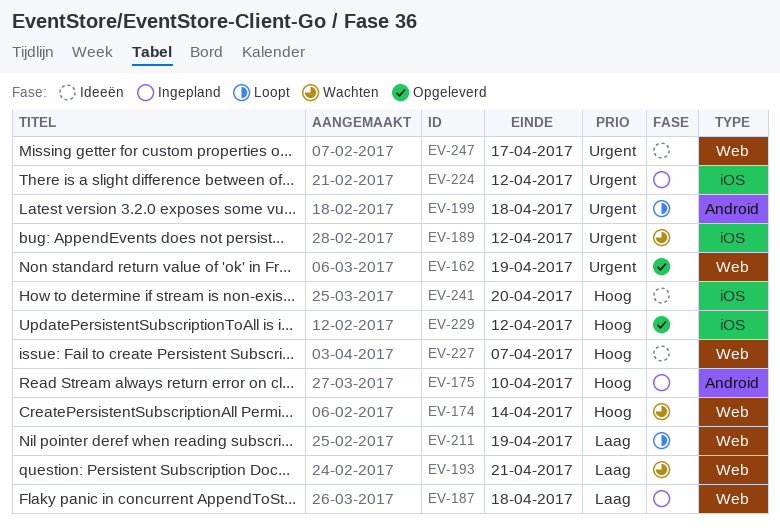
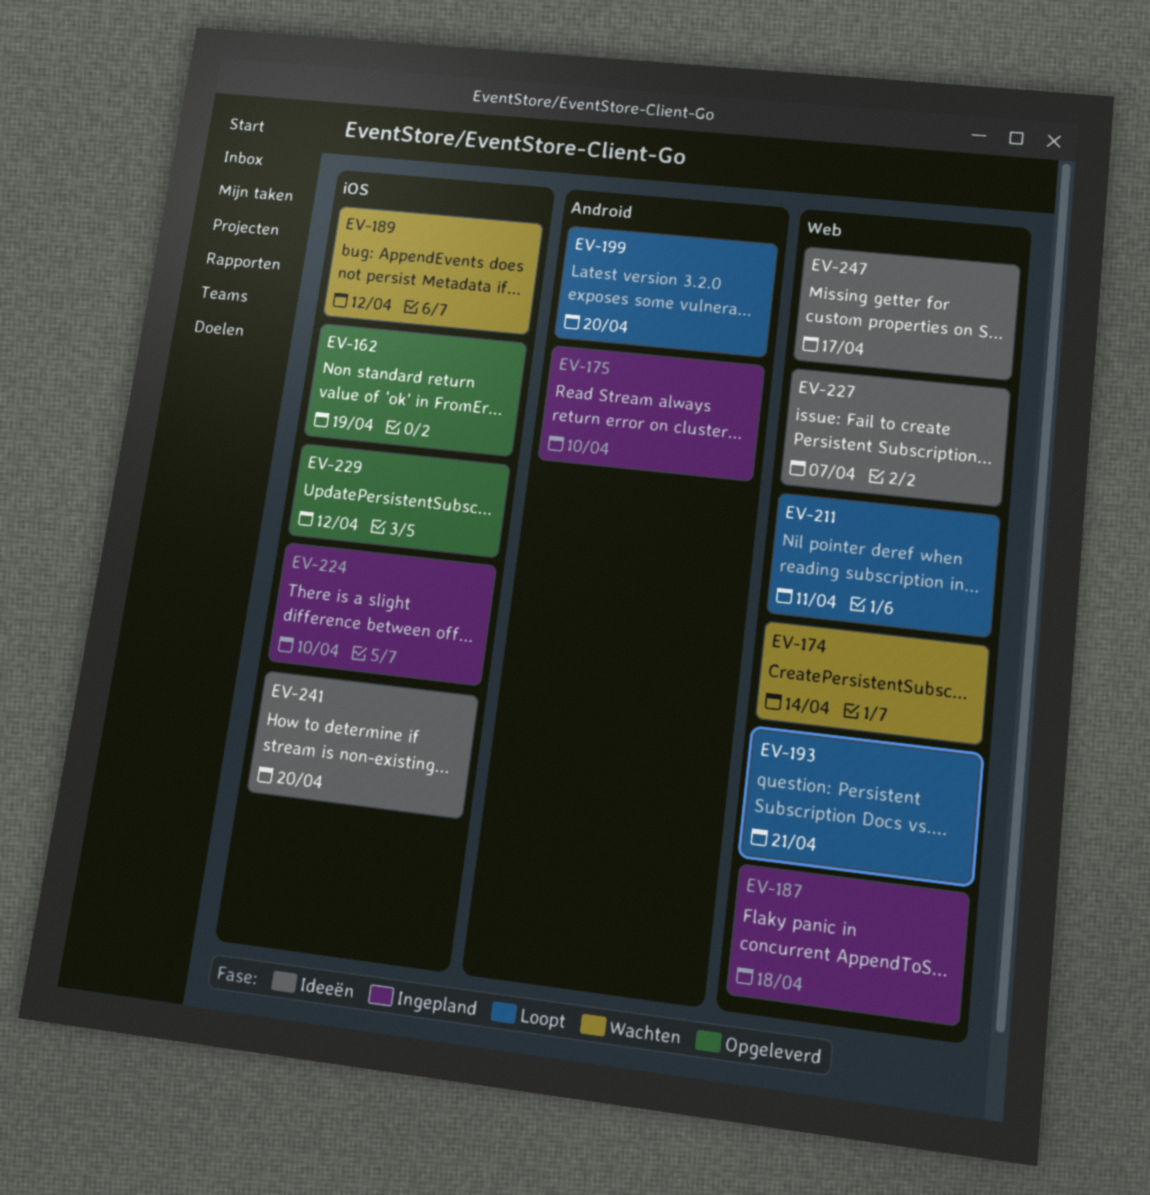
EV-162, label: Web -> iOS
EV-193, status: Wachten -> Loopt
EV-199, due: Apr 18 -> Apr 20
EV-211, due: Apr 19 -> Apr 11
EV-224, due: Apr 12 -> Apr 10

